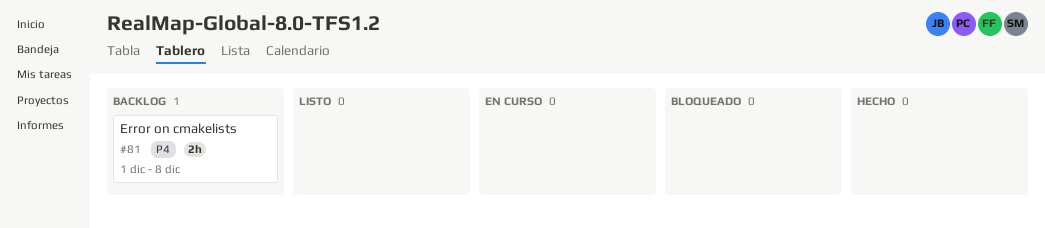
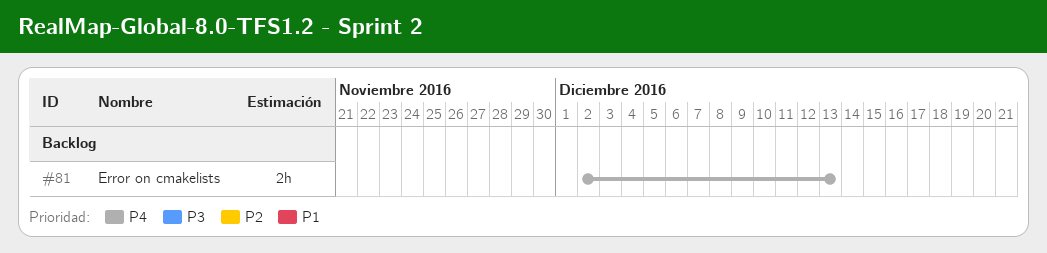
#81, start: Dec 1 -> Dec 2
#81, due: Dec 8 -> Dec 13

